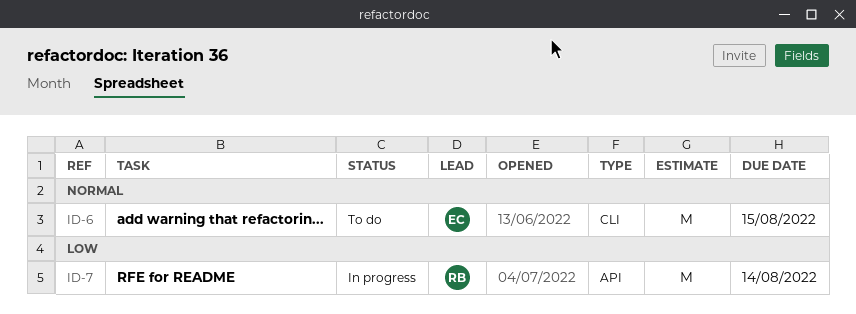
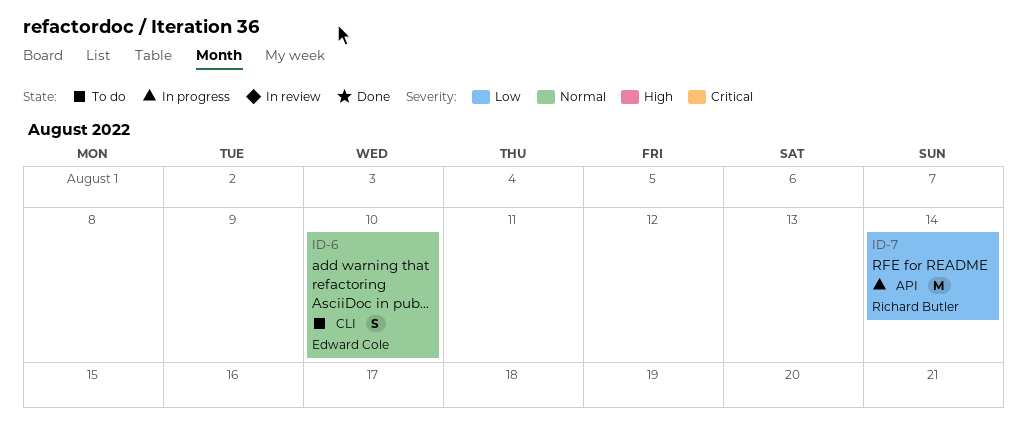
ID-6, estimate: M -> S
ID-6, due: Aug 15 -> Aug 10

